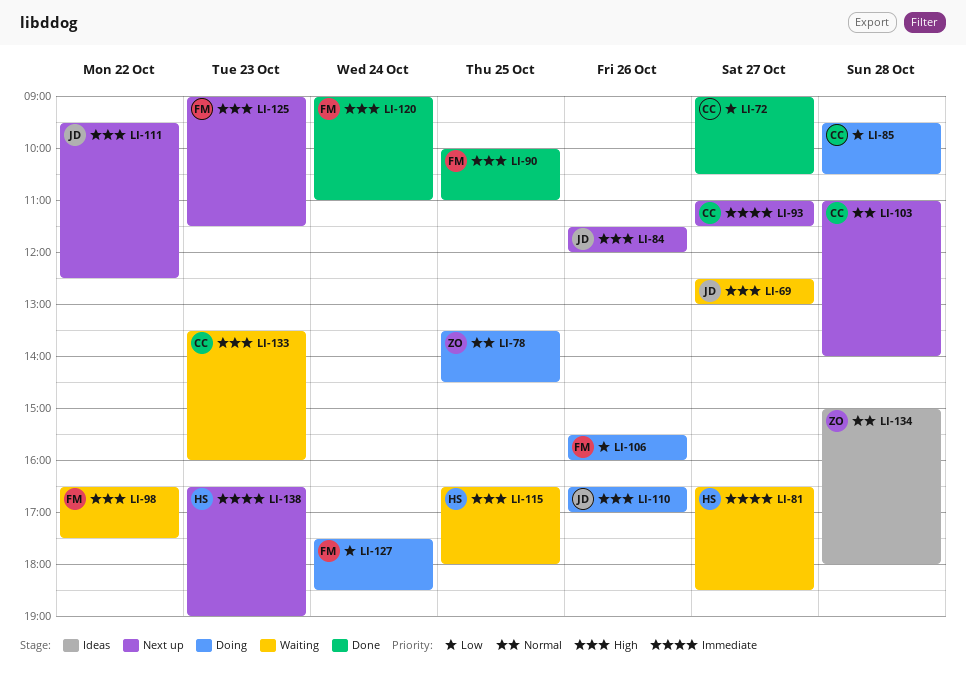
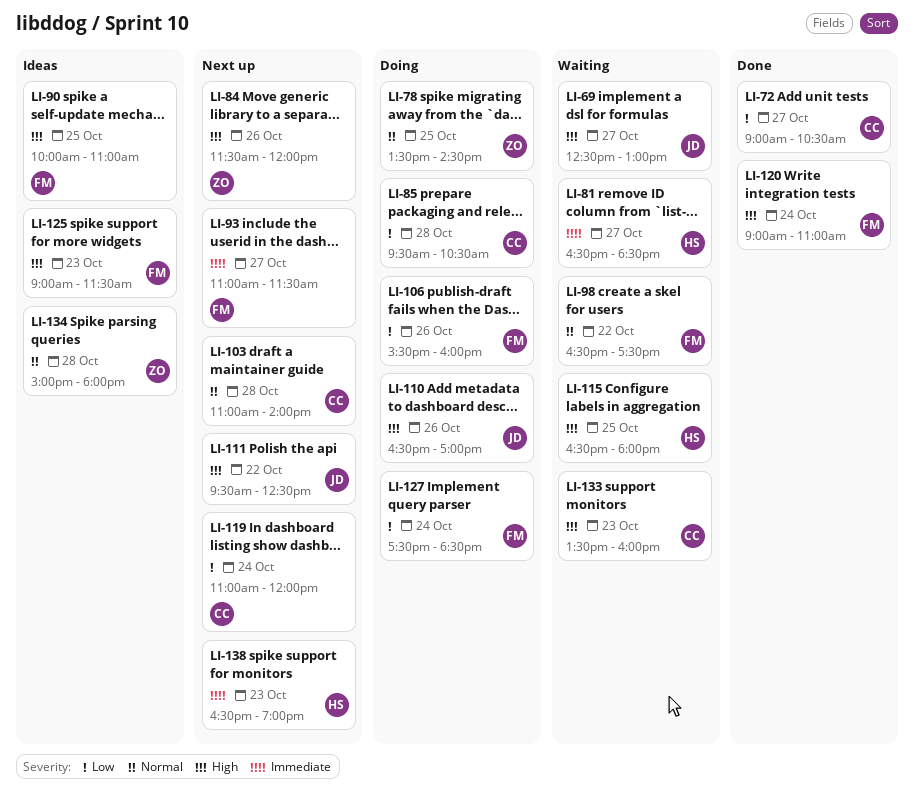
LI-84, owner: JD -> ZO
LI-90, status: Done -> Ideas
LI-93, owner: CC -> FM
LI-98, priority: High -> Normal
LI-119: none -> present
LI-125, status: Next up -> Ideas

